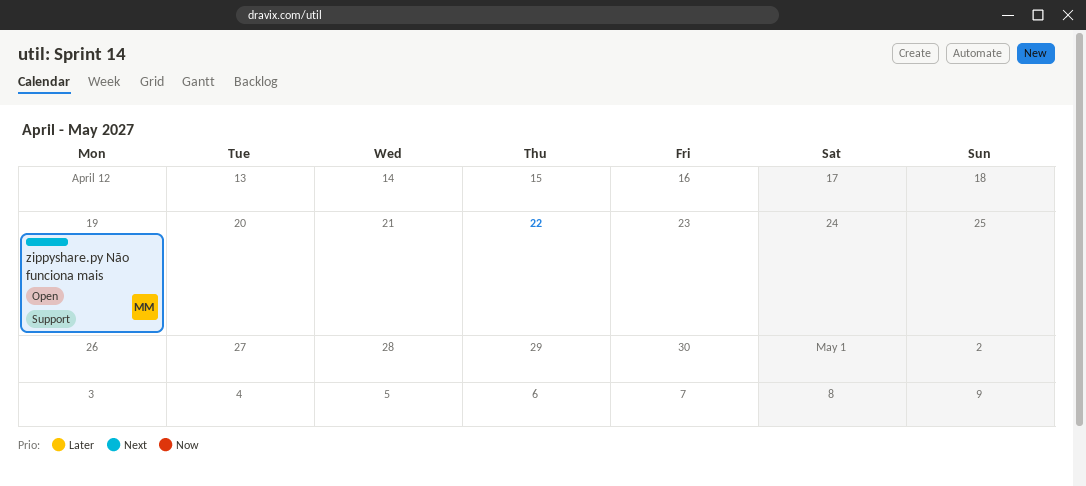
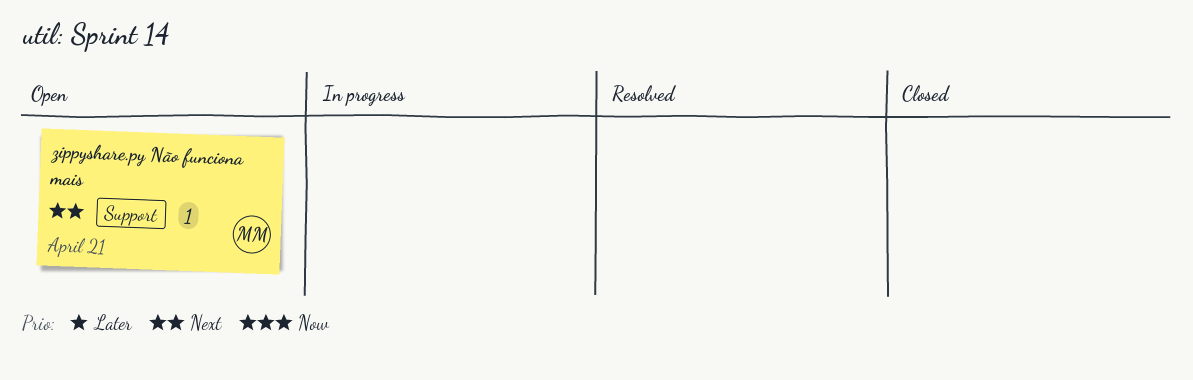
zippyshare.py Não funciona mais, due: Apr 19 -> Apr 21

